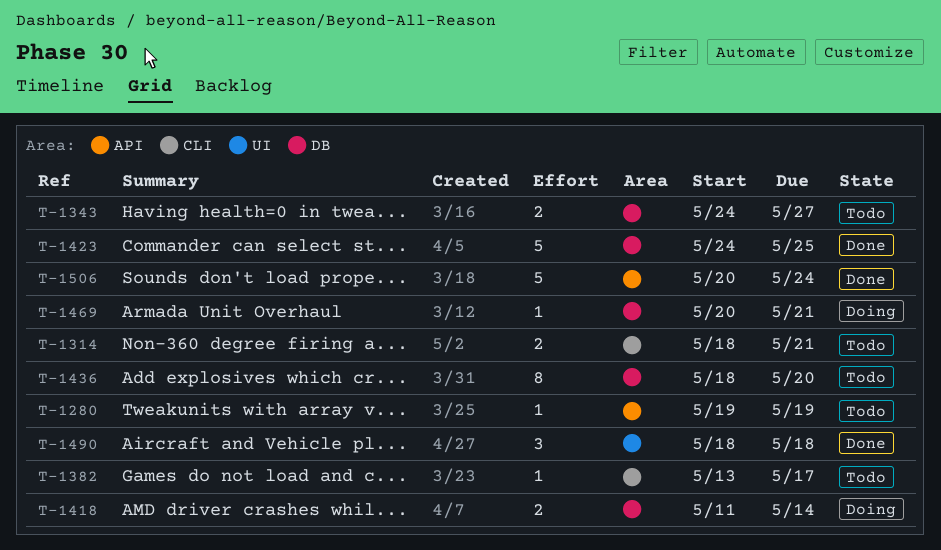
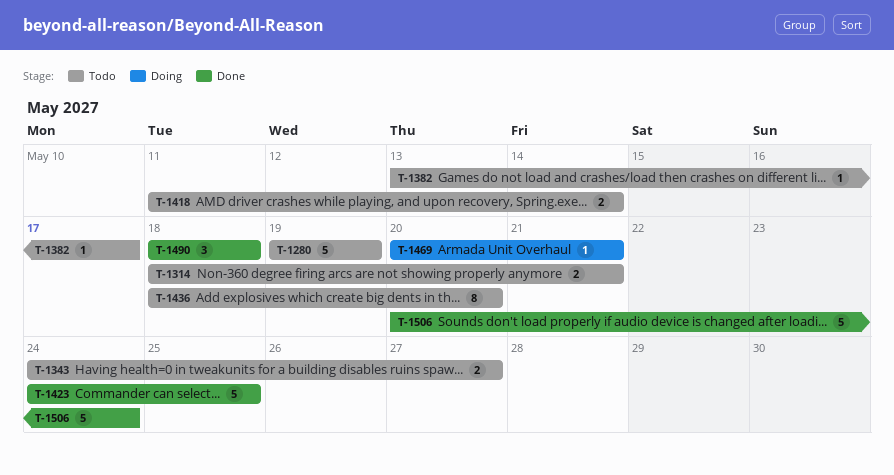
T-1280, estimate: 1 -> 5
T-1418, status: Doing -> Todo

